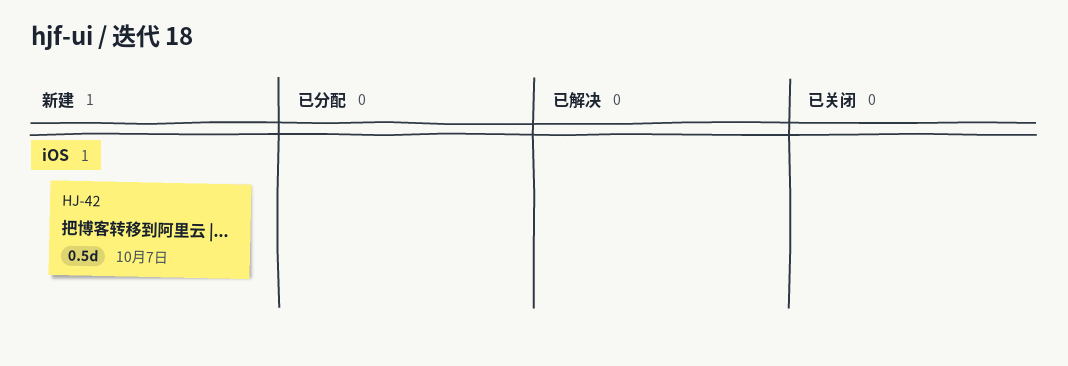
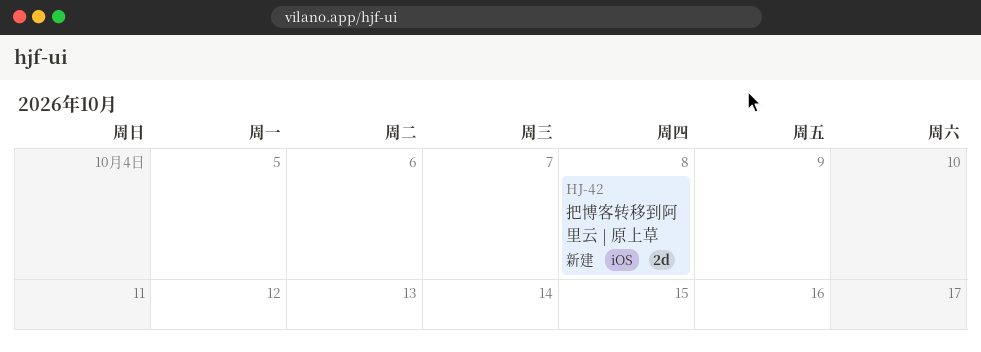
HJ-42, estimate: 0.5d -> 2d
HJ-42, due: Oct 7 -> Oct 8

